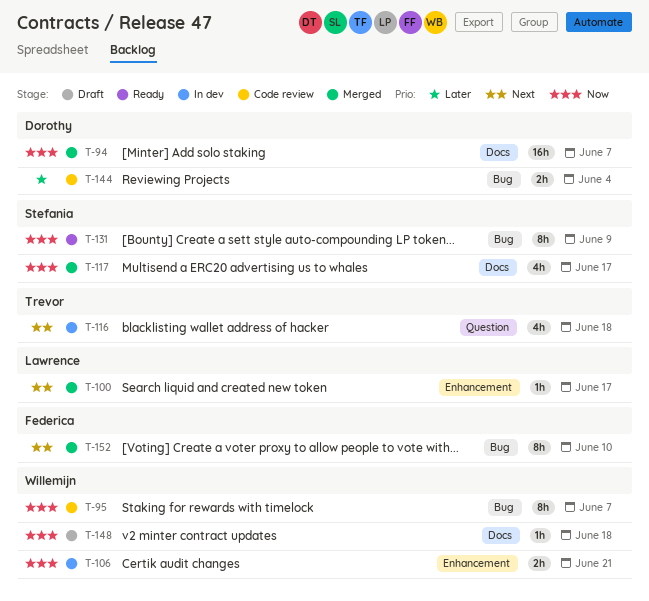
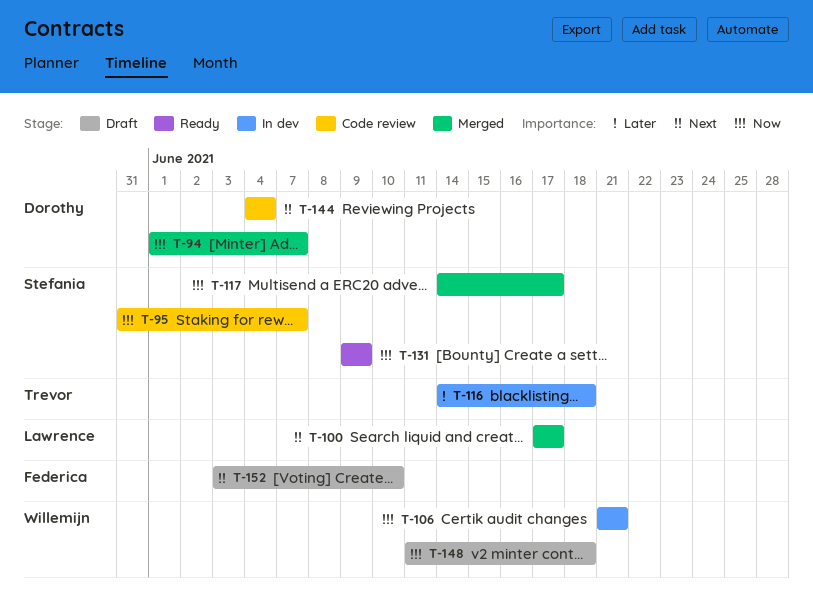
T-95, owner: Willemijn -> Stefania
T-116, priority: Next -> Later
T-144, priority: Later -> Next
T-152, status: Merged -> Draft

